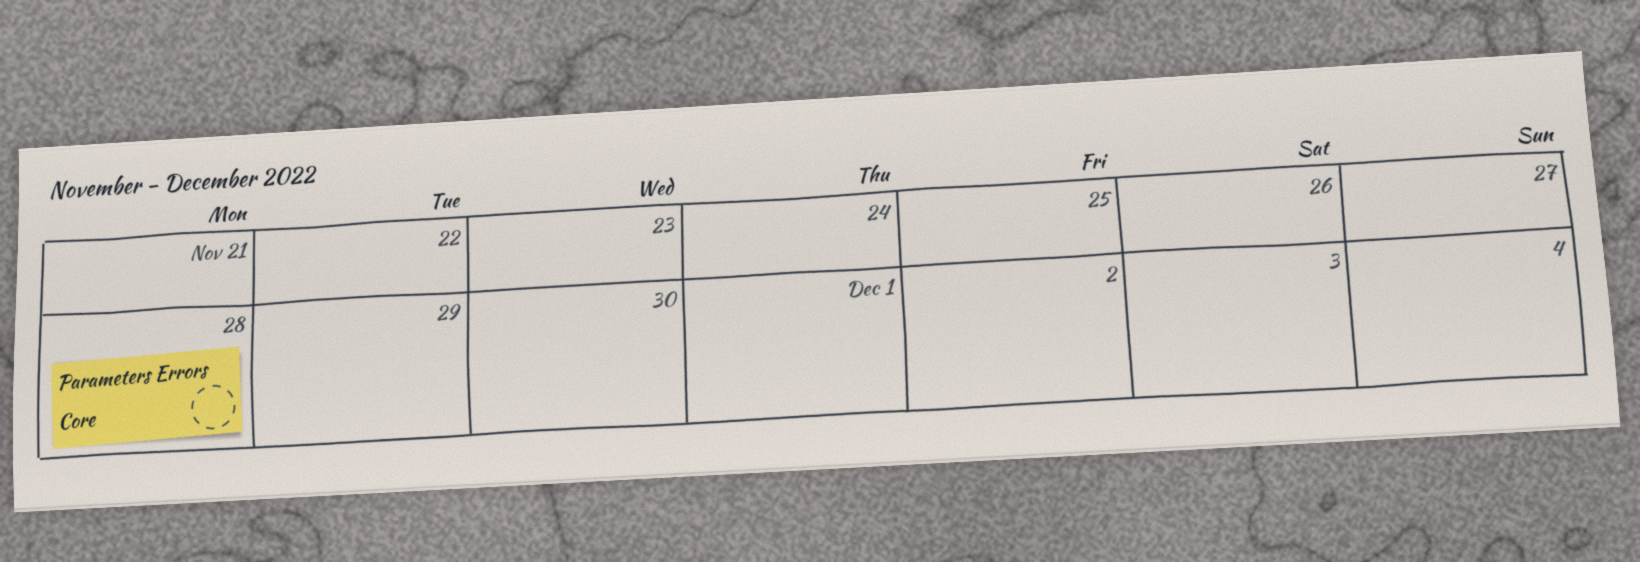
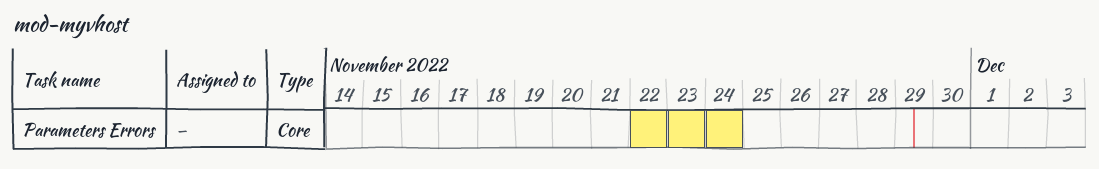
Parameters Errors, due: Nov 28 -> Nov 24

